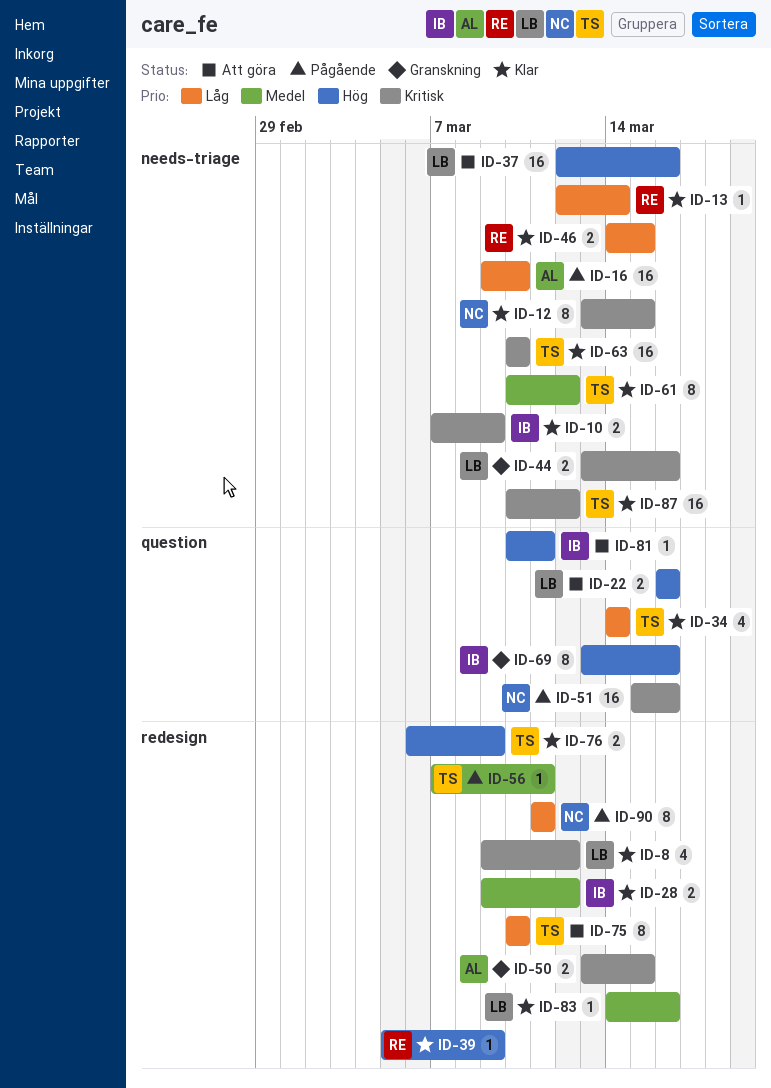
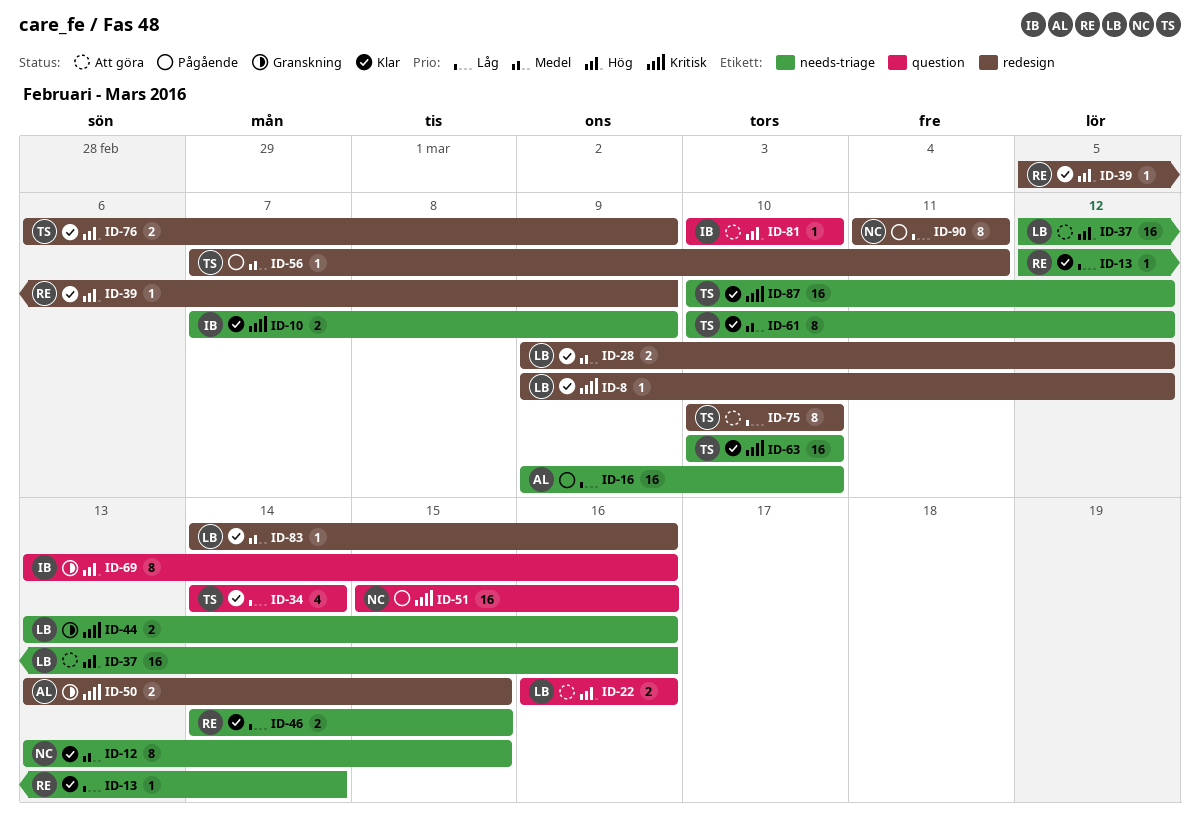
ID-8, estimate: 4 -> 1
ID-12, priority: Kritisk -> Medel
ID-28, owner: IB -> LB
ID-81, due: Mar 11 -> Mar 10

